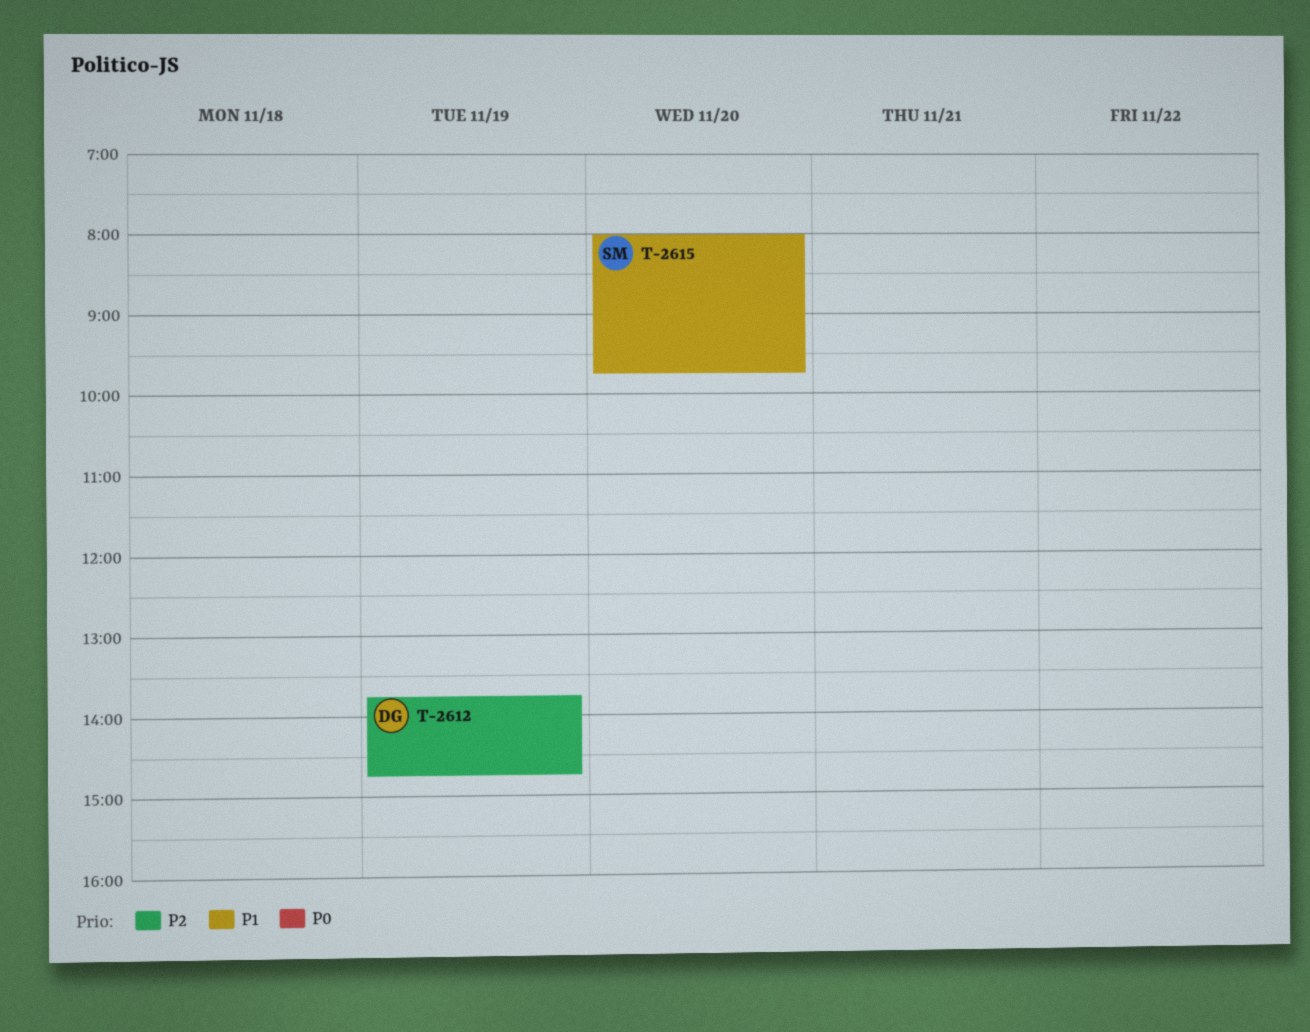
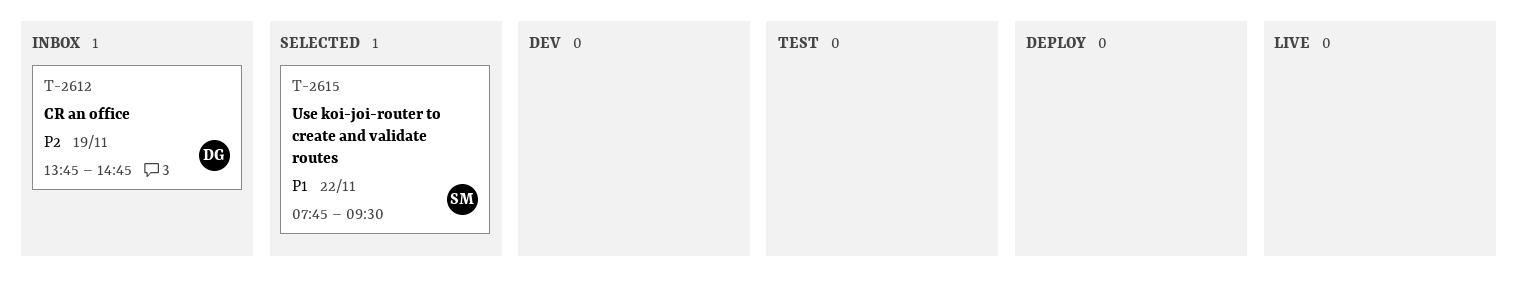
T-2615, day: Nov 20 -> Nov 22
T-2615, begins: 08:00 -> 07:45
T-2615, ends: 09:45 -> 09:30

